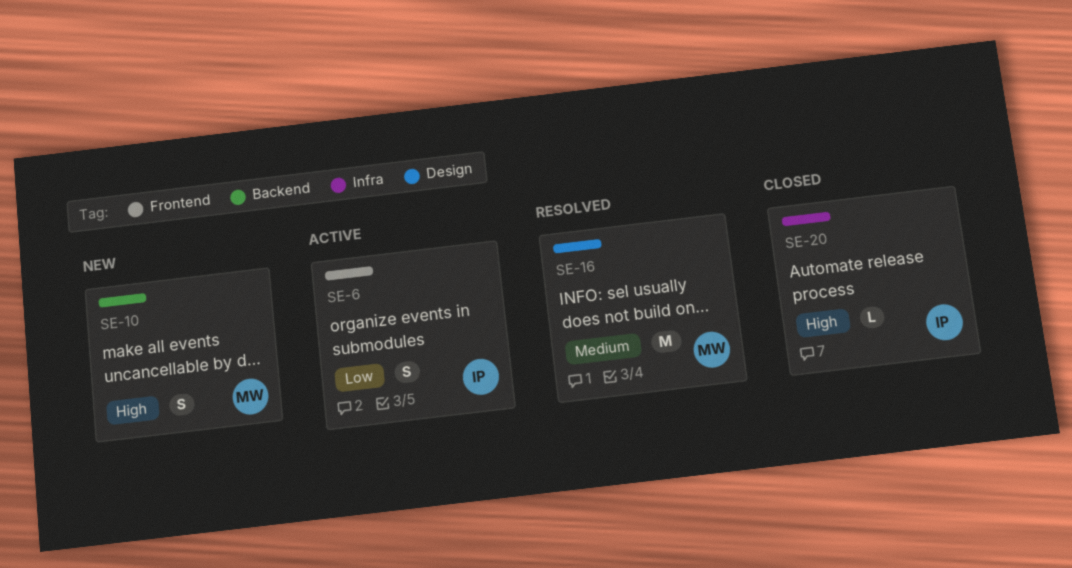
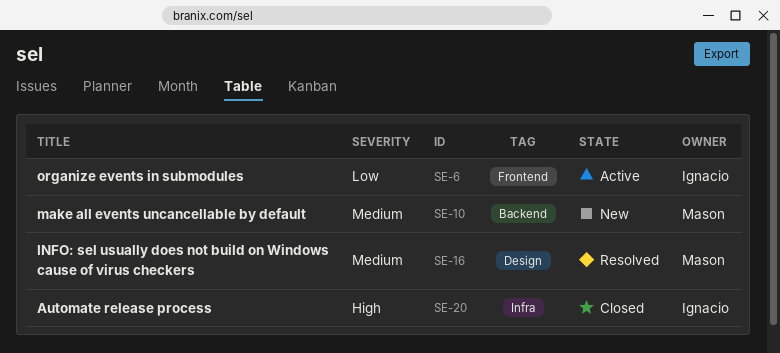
SE-10, priority: High -> Medium

